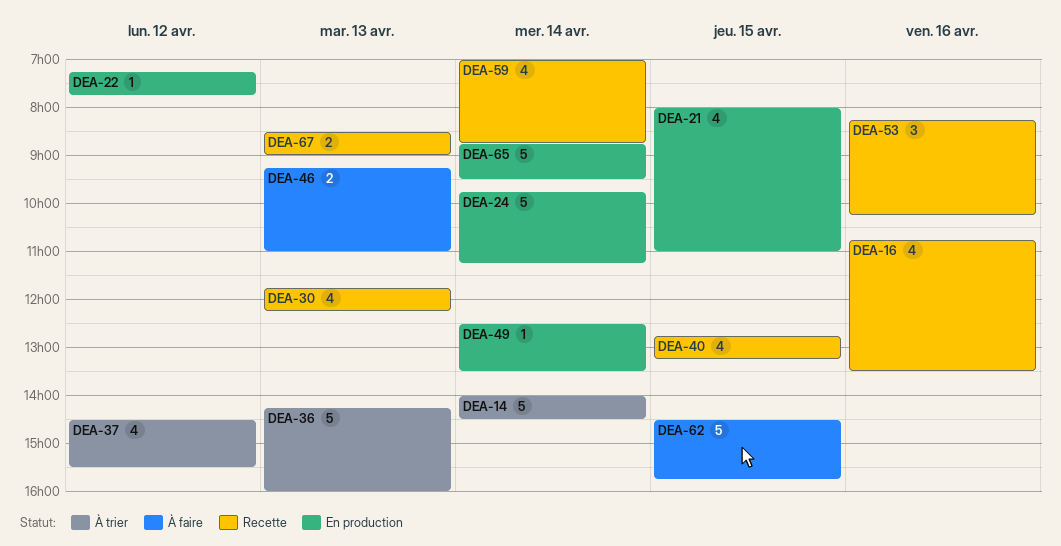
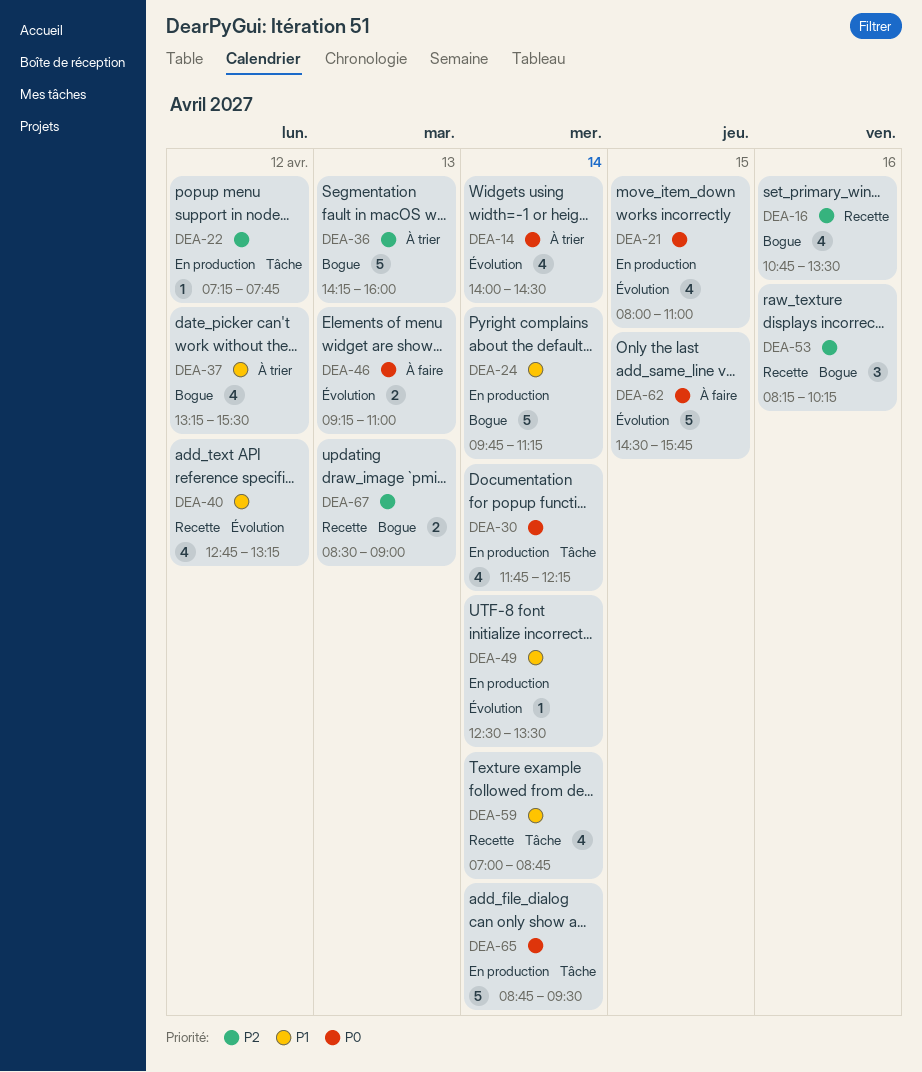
DEA-14, estimate: 5 -> 4
DEA-30, status: Recette -> En production
DEA-30, day: Apr 13 -> Apr 14
DEA-37, begins: 14:30 -> 13:15
DEA-40, day: Apr 15 -> Apr 12

